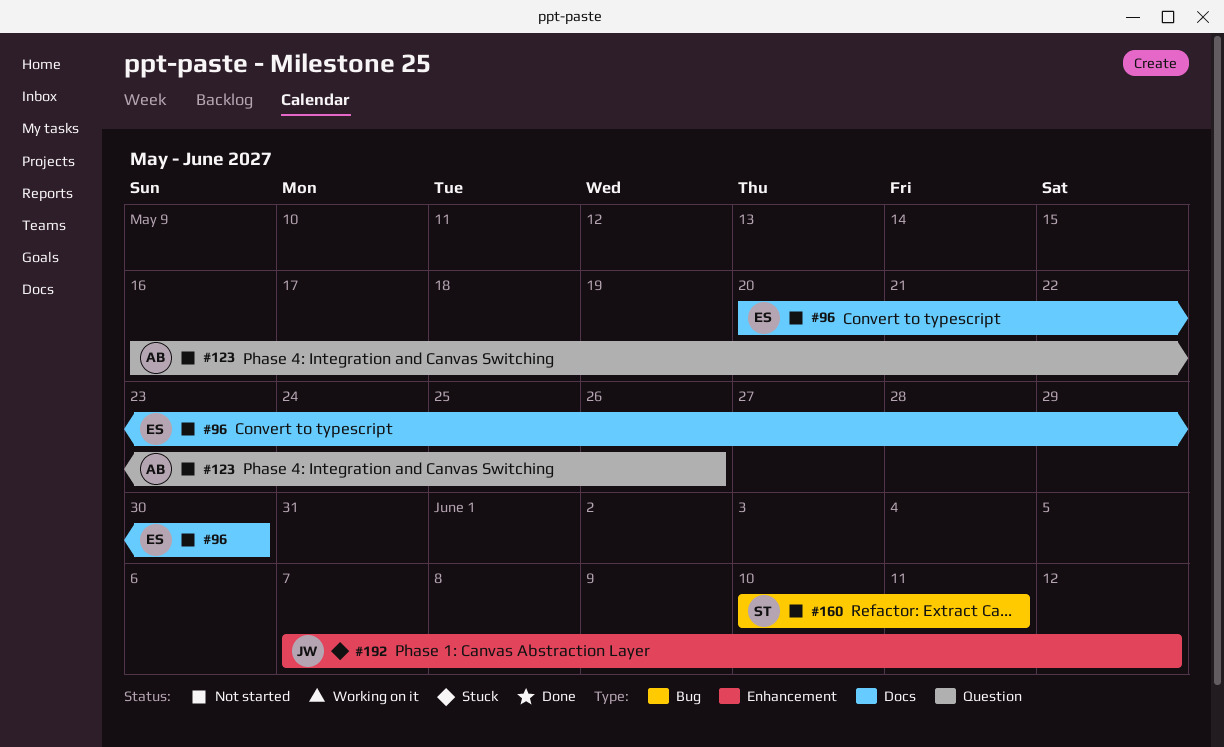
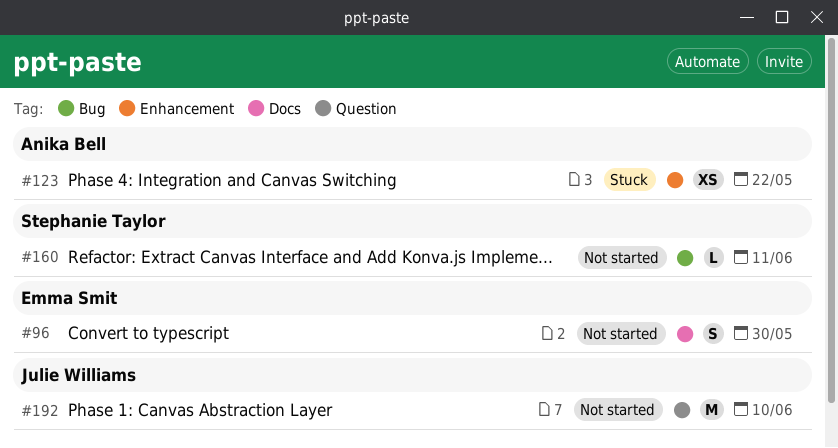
#123, status: Not started -> Stuck
#123, label: Question -> Enhancement
#123, due: May 26 -> May 22
#192, status: Stuck -> Not started
#192, label: Enhancement -> Question
#192, due: Jun 12 -> Jun 10

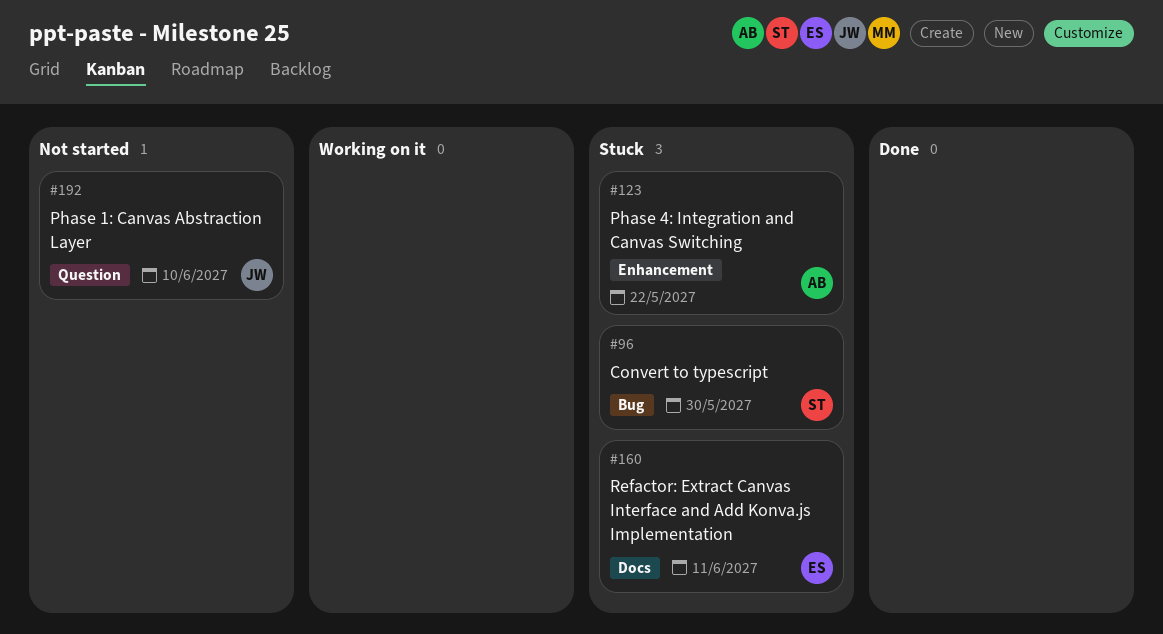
#96, status: Not started -> Stuck
#96, owner: Emma Smit -> Stephanie Taylor
#96, label: Docs -> Bug
#160, status: Not started -> Stuck
#160, owner: Stephanie Taylor -> Emma Smit
#160, label: Bug -> Docs

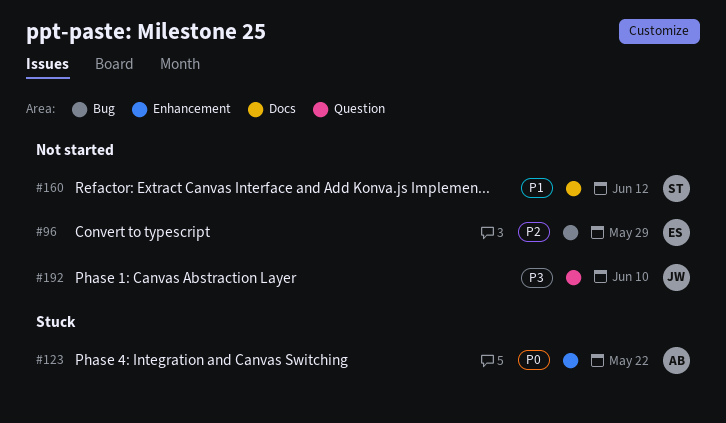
#96, status: Stuck -> Not started
#96, owner: ST -> ES
#96, due: May 30 -> May 29
#160, status: Stuck -> Not started
#160, owner: ES -> ST
#160, due: Jun 11 -> Jun 12

